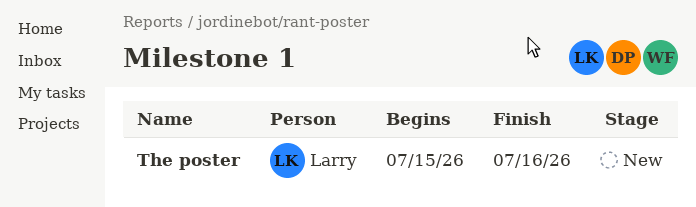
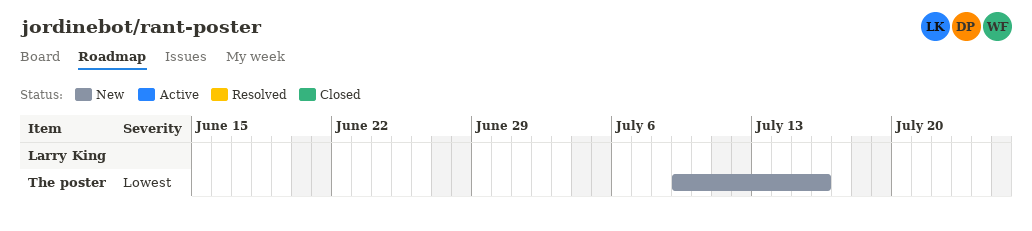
The poster, start: Jul 15 -> Jul 9

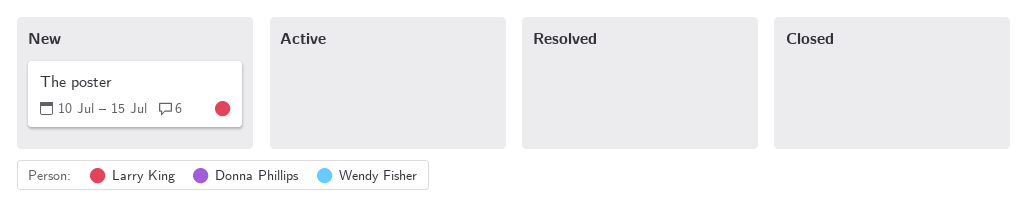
The poster, start: Jul 9 -> Jul 10
The poster, due: Jul 16 -> Jul 15

